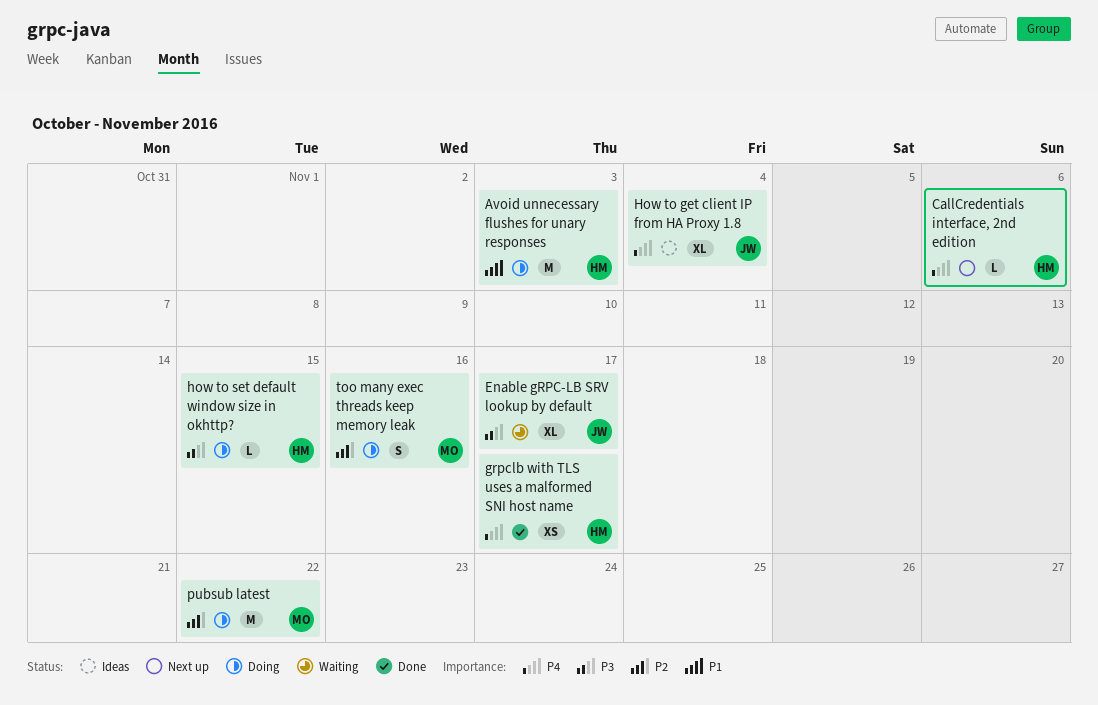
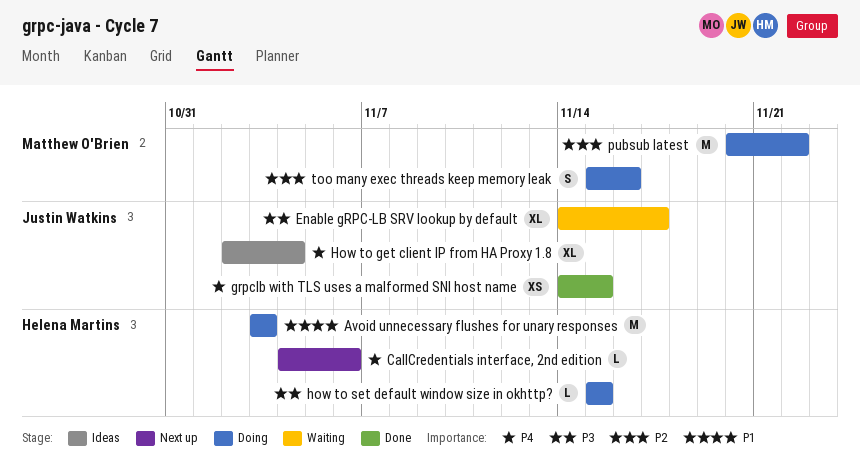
grpclb with TLS uses a malformed SNI host name, owner: Helena Martins -> Justin Watkins
grpclb with TLS uses a malformed SNI host name, due: Nov 17 -> Nov 15

